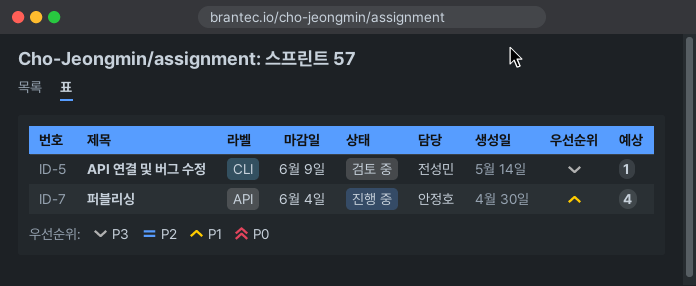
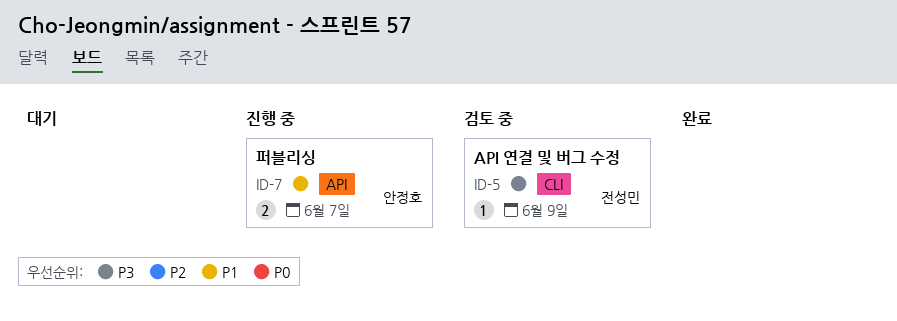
ID-7, estimate: 4 -> 2
ID-7, due: Jun 4 -> Jun 7

